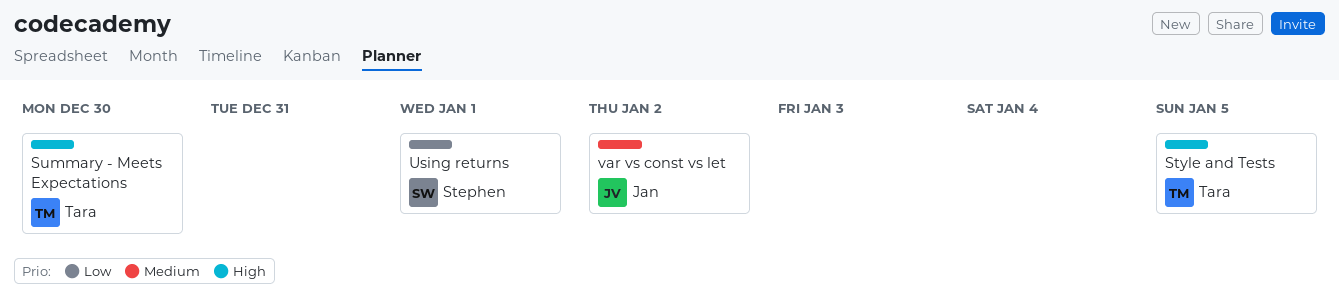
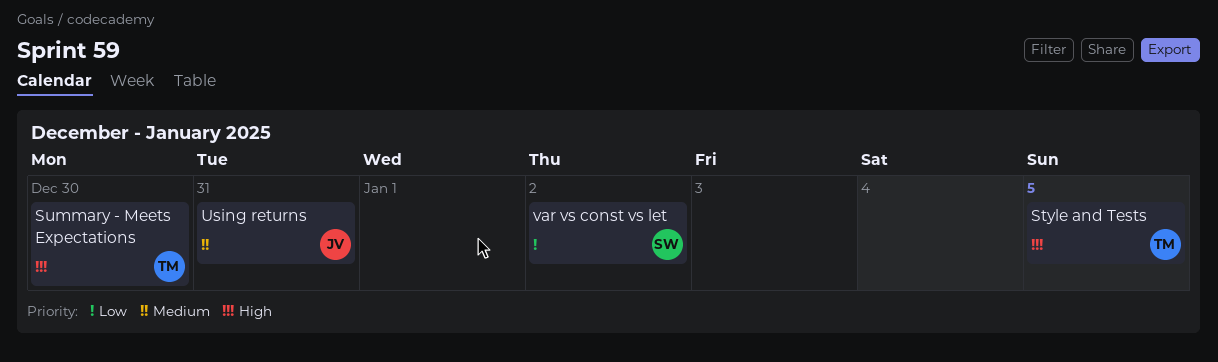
Using returns, owner: Stephen -> Jan
Using returns, priority: Low -> Medium
Using returns, due: Jan 1 -> Dec 31
var vs const vs let, owner: Jan -> Stephen
var vs const vs let, priority: Medium -> Low

